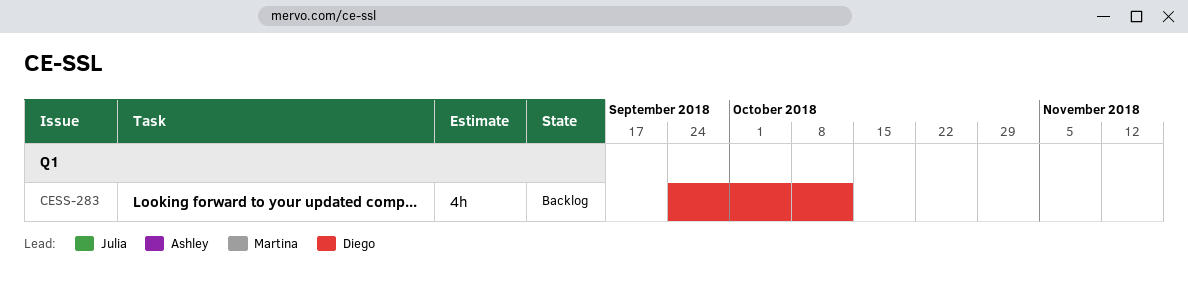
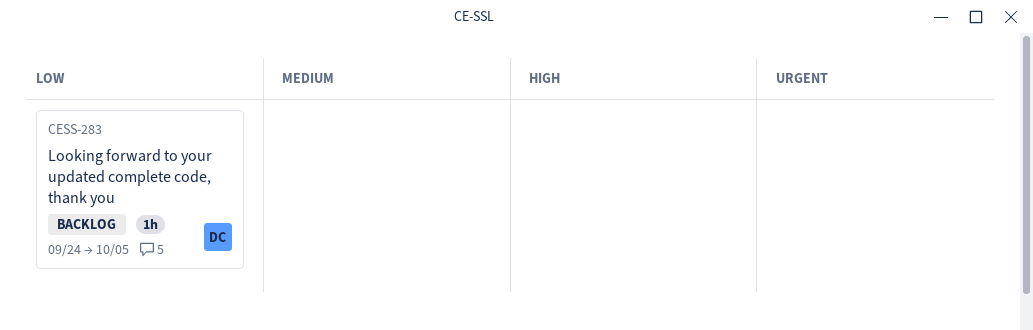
CESS-283, estimate: 4h -> 1h
CESS-283, due: Oct 12 -> Oct 5

